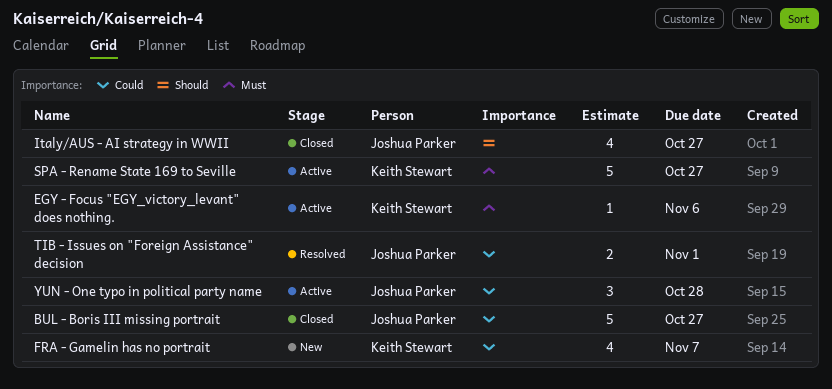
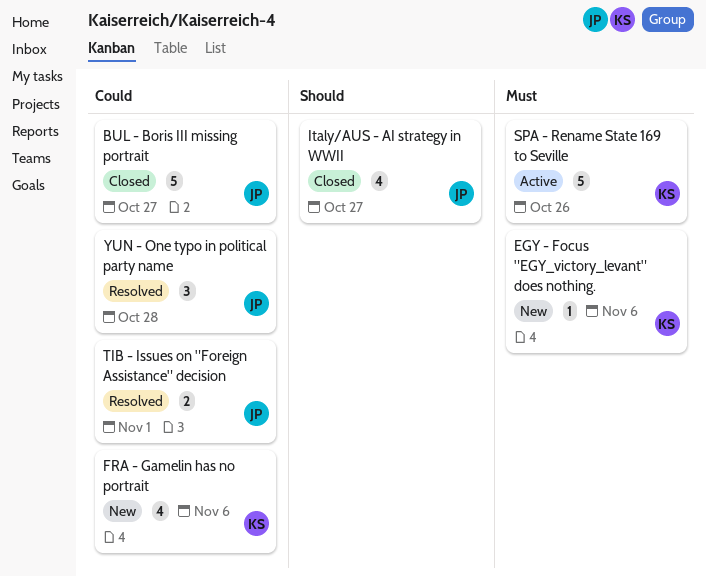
EGY - Focus "EGY_victory_levant" does nothing., status: Active -> New
FRA - Gamelin has no portrait, due: Nov 7 -> Nov 6
SPA - Rename State 169 to Seville, due: Oct 27 -> Oct 26
YUN - One typo in political party name, status: Active -> Resolved

